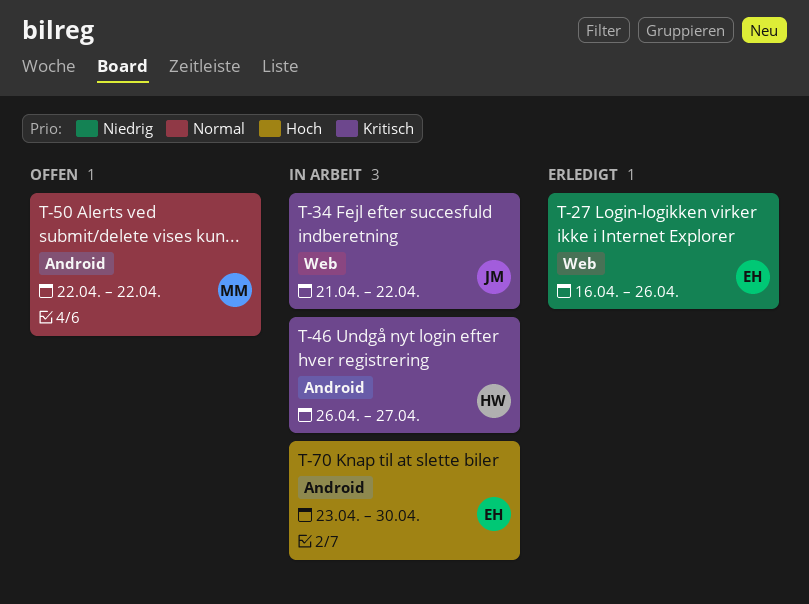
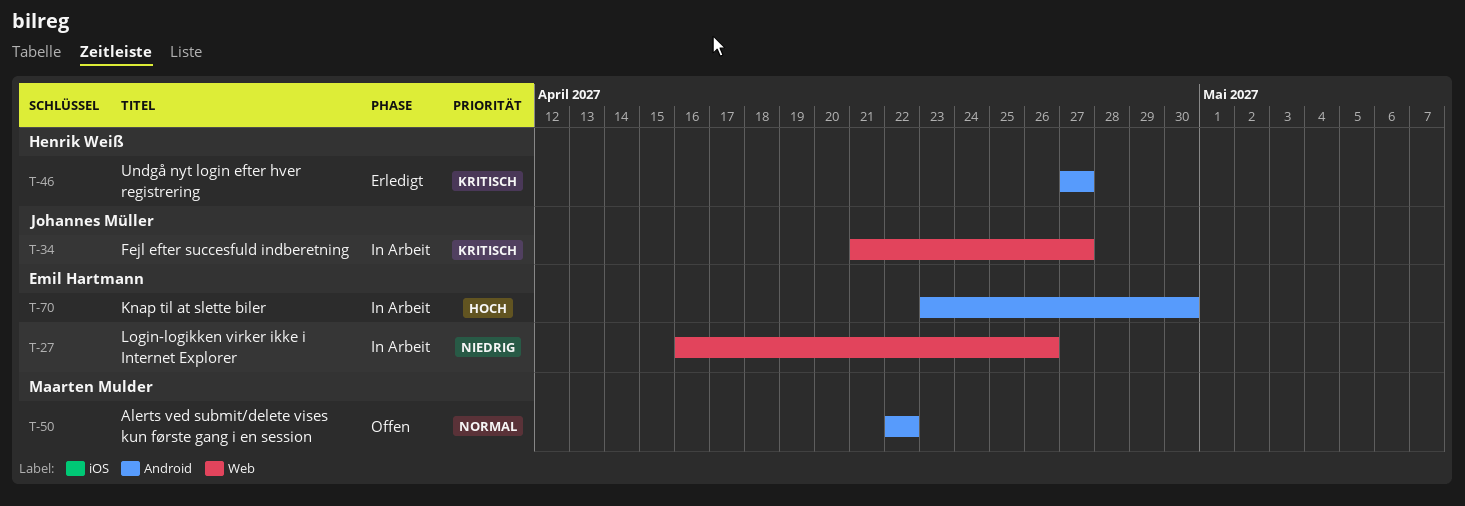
T-27, status: Erledigt -> In Arbeit
T-34, due: Apr 22 -> Apr 27
T-46, status: In Arbeit -> Erledigt
T-46, start: Apr 26 -> Apr 27

